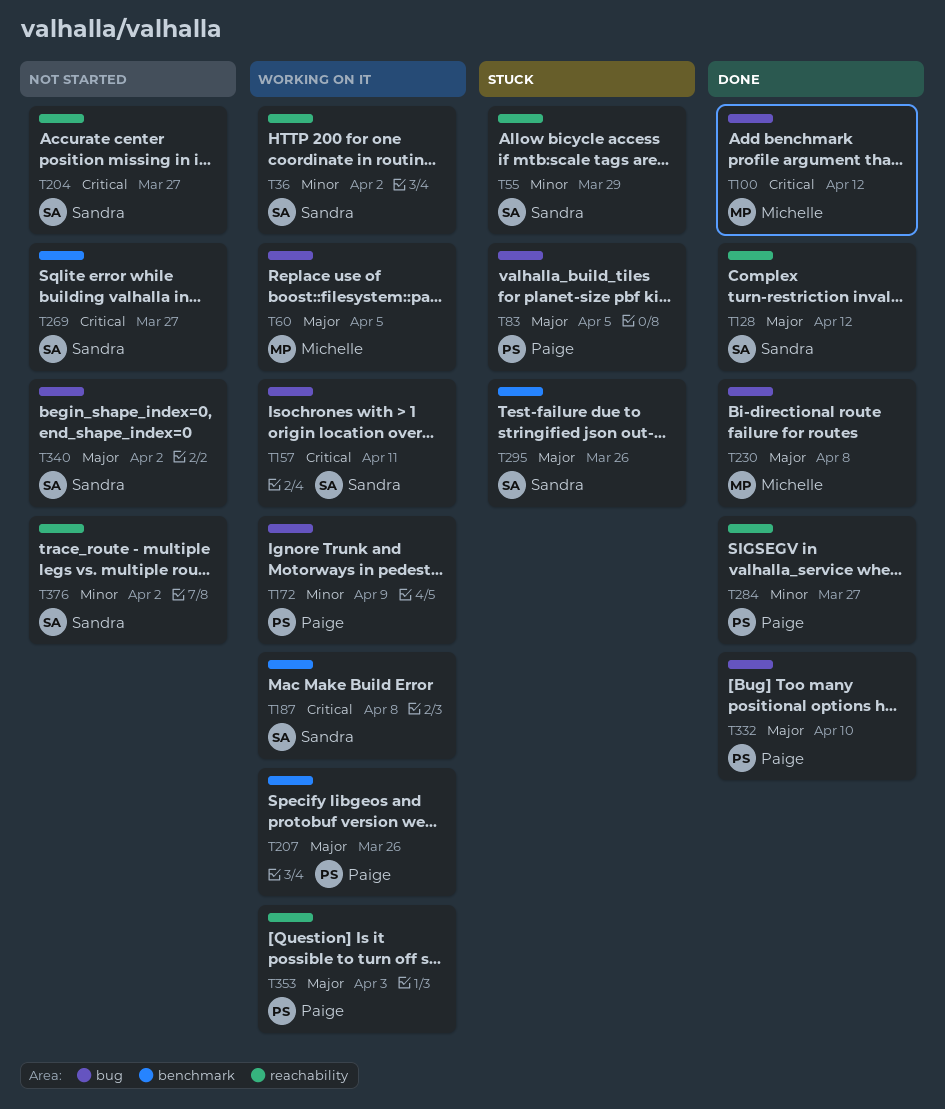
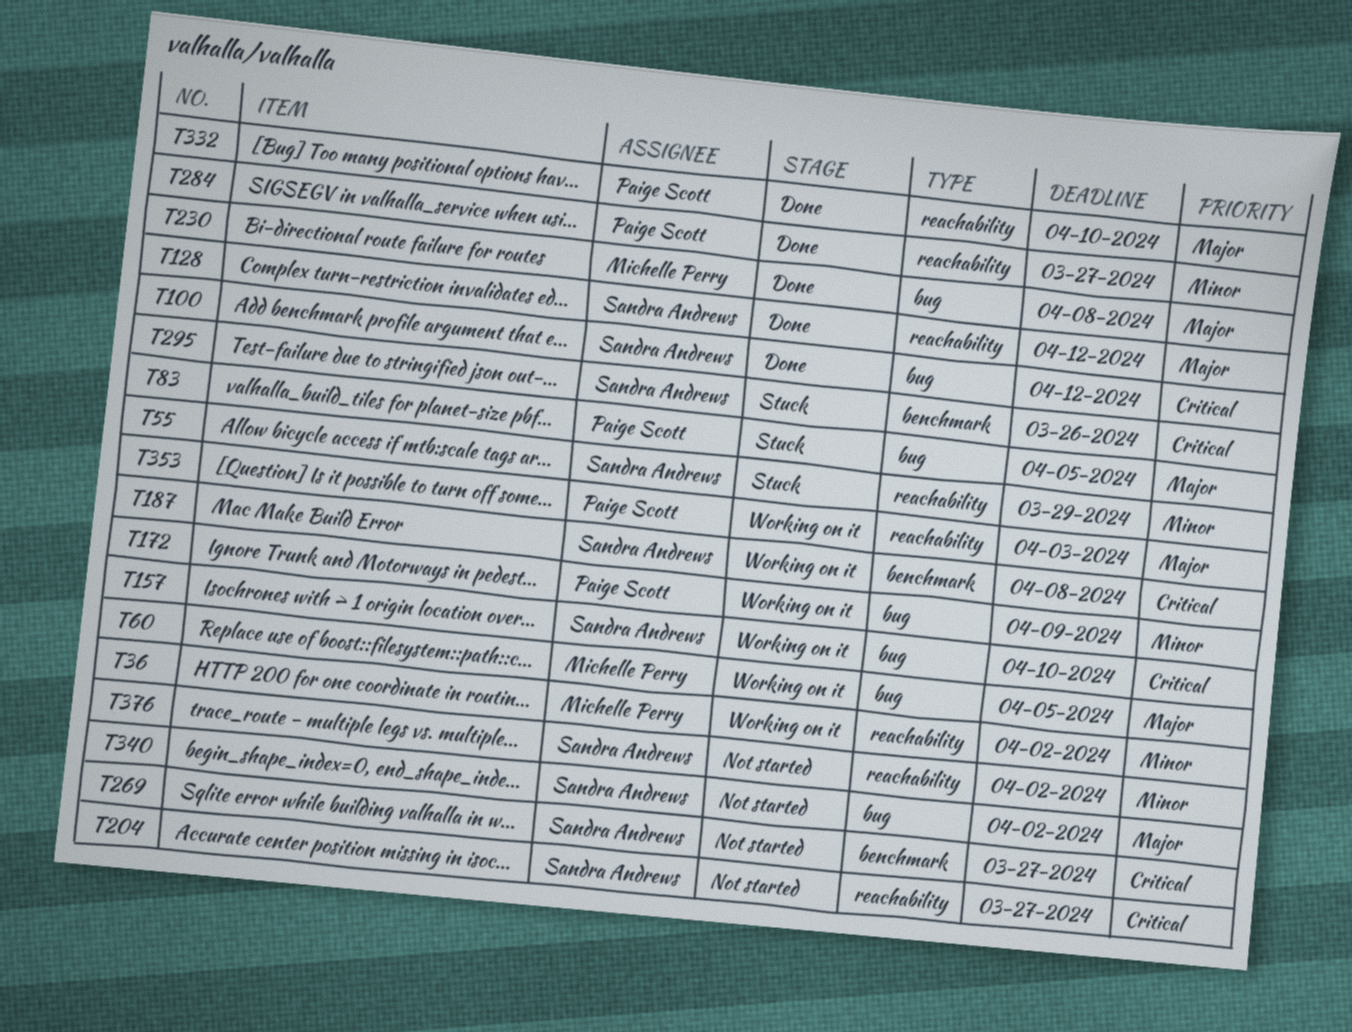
T36, owner: Sandra Andrews -> Michelle Perry
T100, owner: Michelle Perry -> Sandra Andrews
T157, due: Apr 11 -> Apr 10
T207: present -> none
T295, priority: Major -> Critical
T332, label: bug -> reachability

